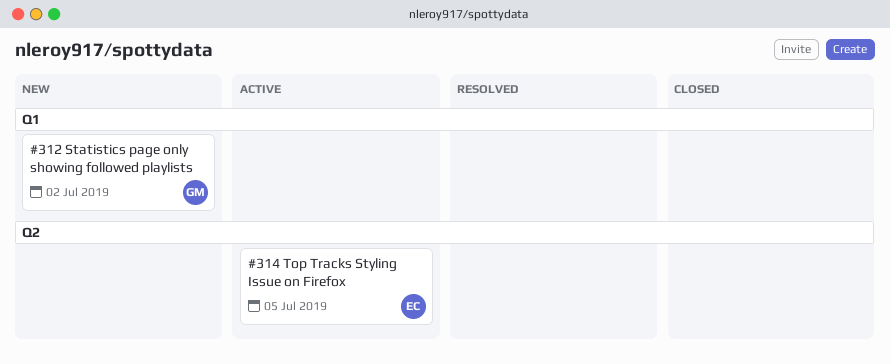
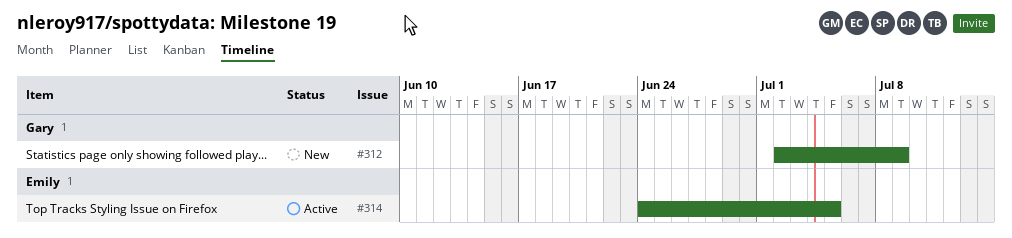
#312, due: Jul 2 -> Jul 9

